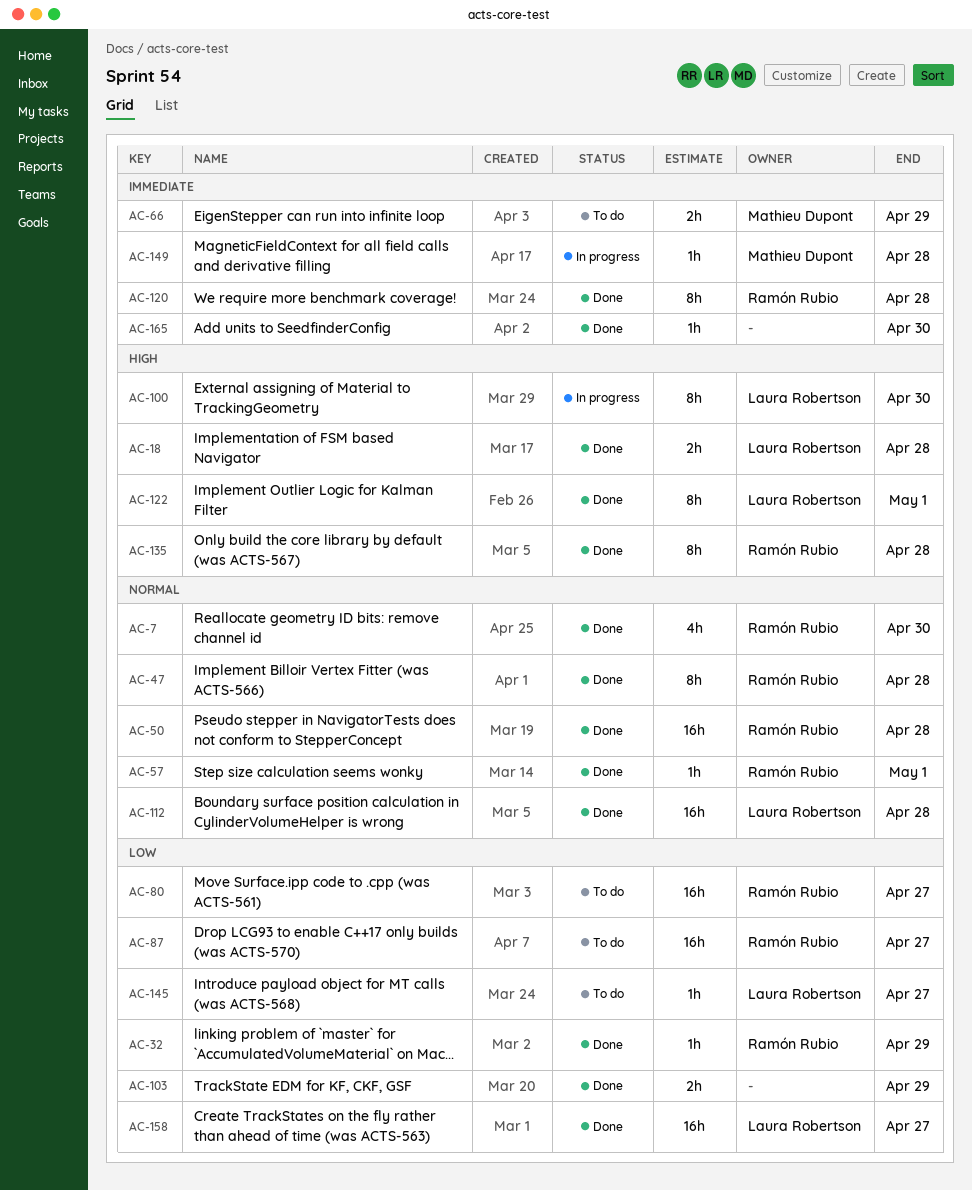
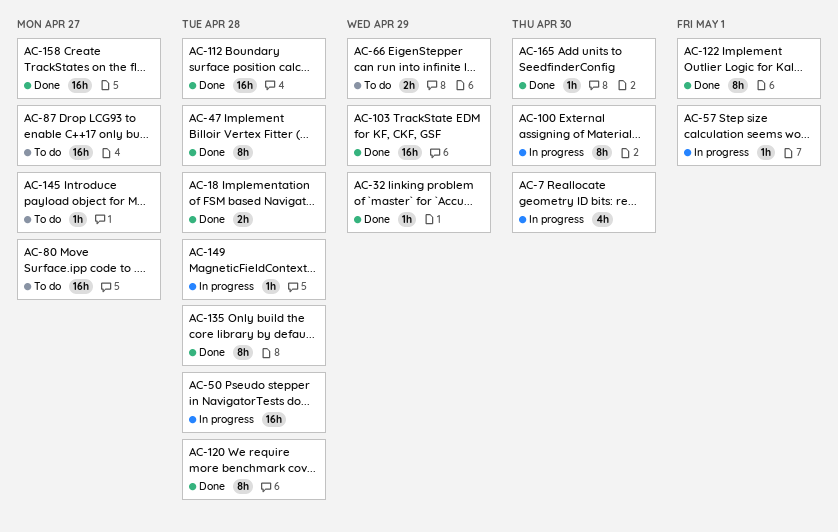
AC-7, status: Done -> In progress
AC-50, status: Done -> In progress
AC-57, status: Done -> In progress
AC-103, estimate: 2h -> 16h

